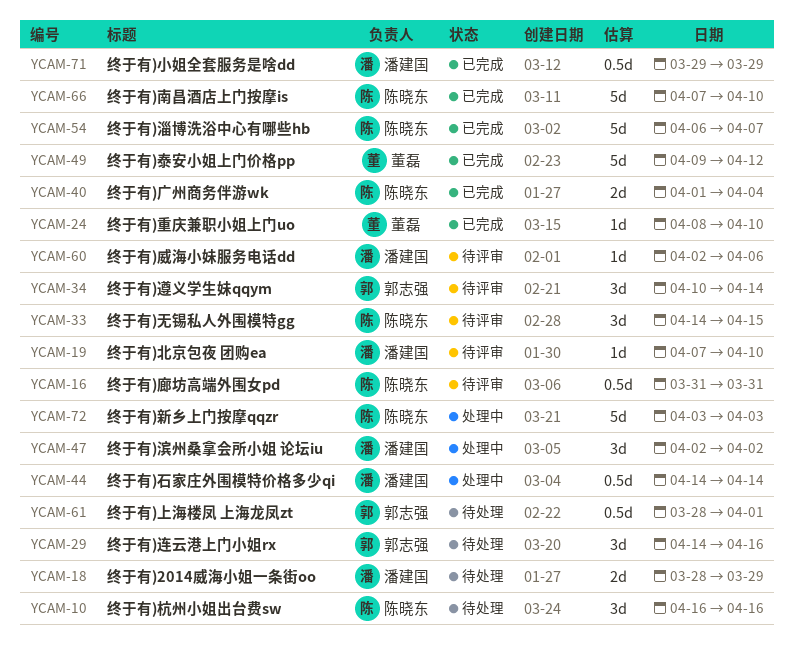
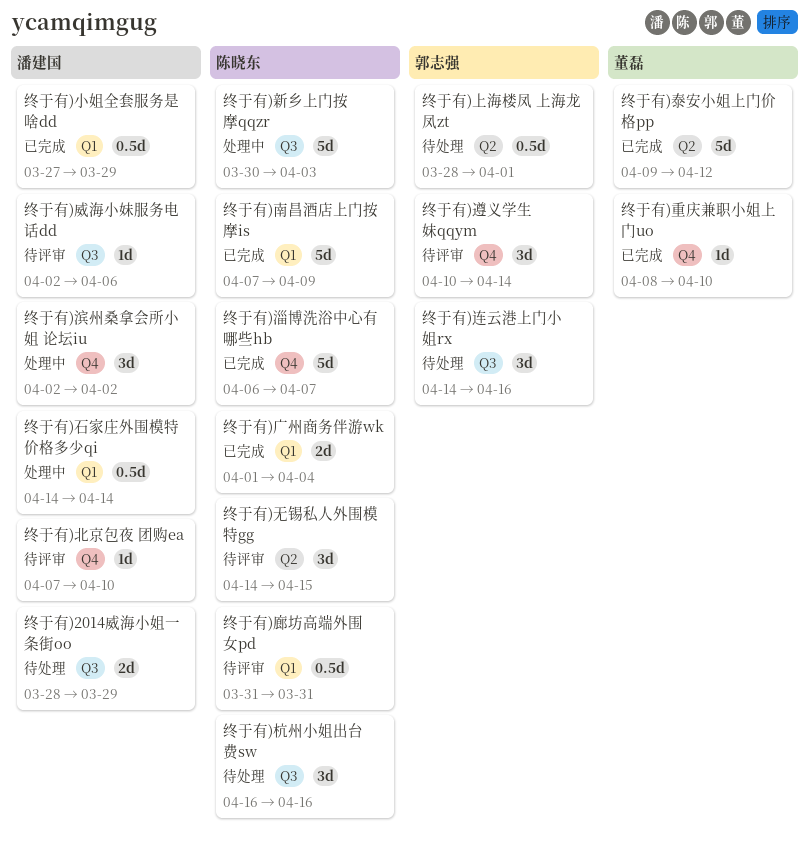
终于有)南昌酒店上门按摩is, due: Apr 10 -> Apr 9
终于有)小姐全套服务是啥dd, start: Mar 29 -> Mar 27
终于有)新乡上门按摩qqzr, start: Apr 3 -> Mar 30

